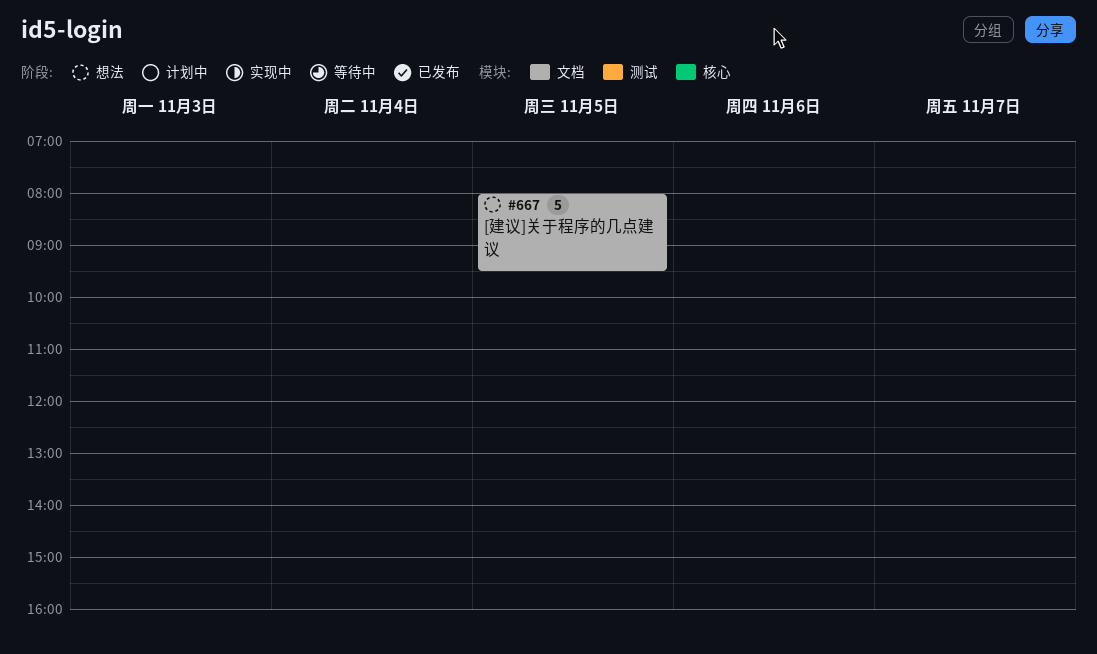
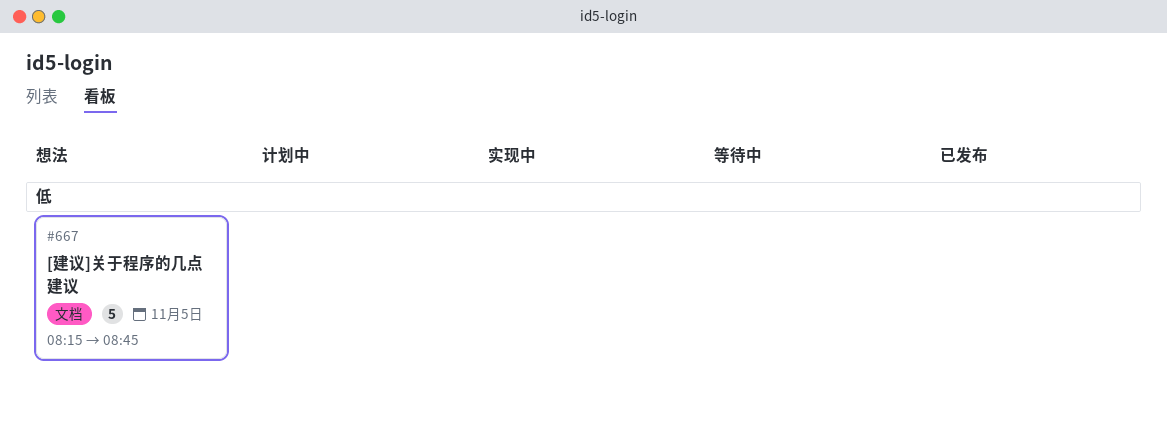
#667, begins: 08:00 -> 08:15
#667, ends: 09:30 -> 08:45

